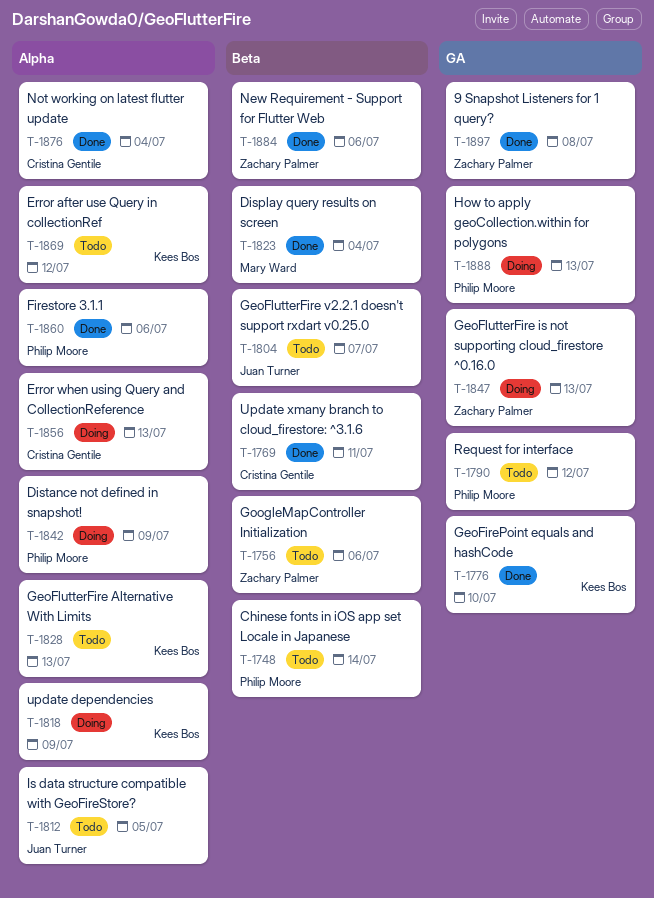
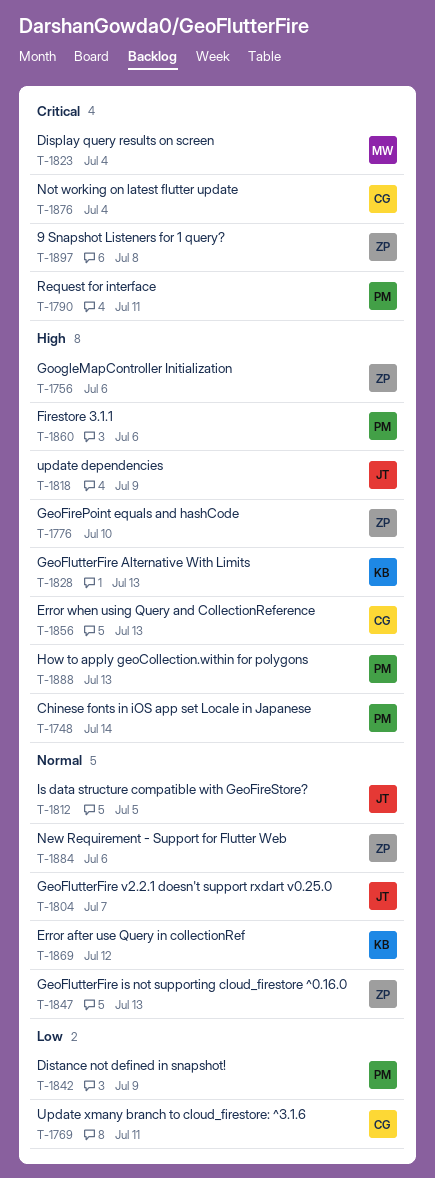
T-1776, owner: Kees Bos -> Zachary Palmer
T-1790, due: Jul 12 -> Jul 11
T-1818, owner: Kees Bos -> Juan Turner

